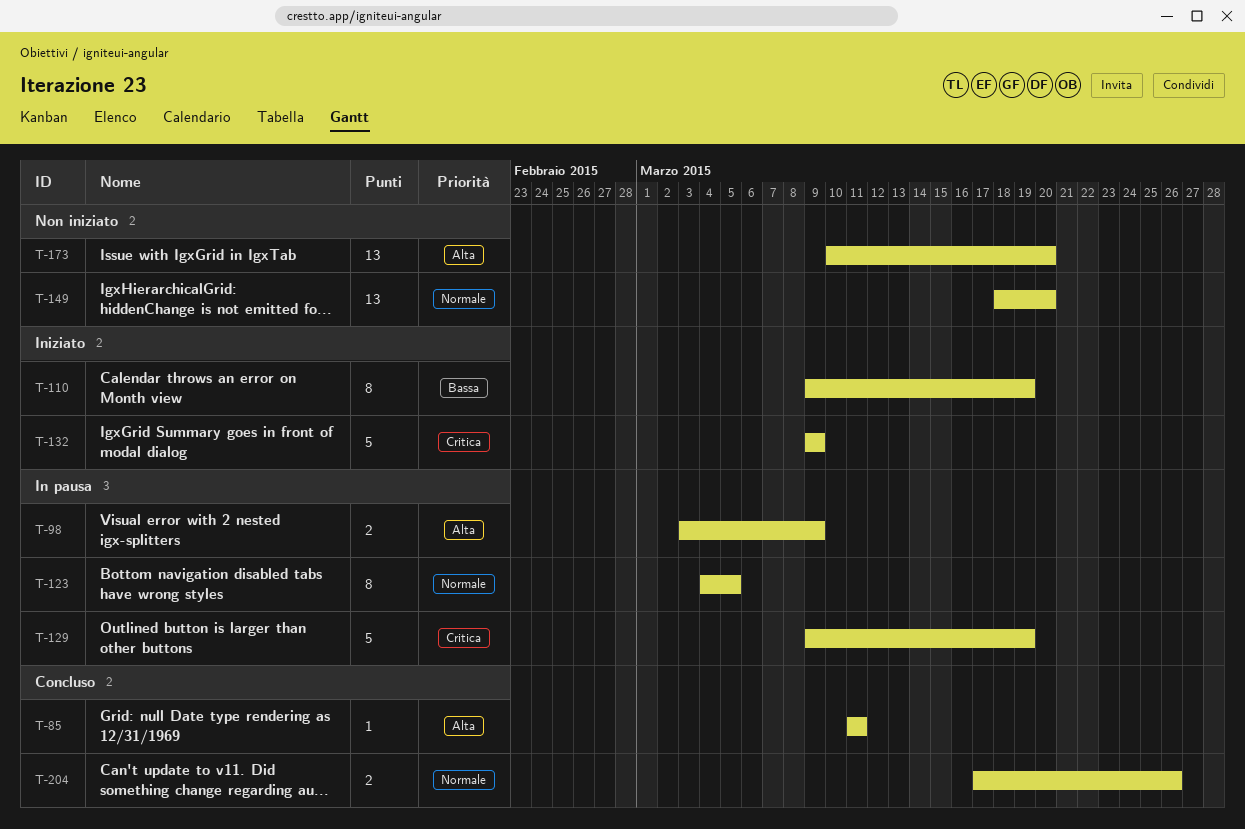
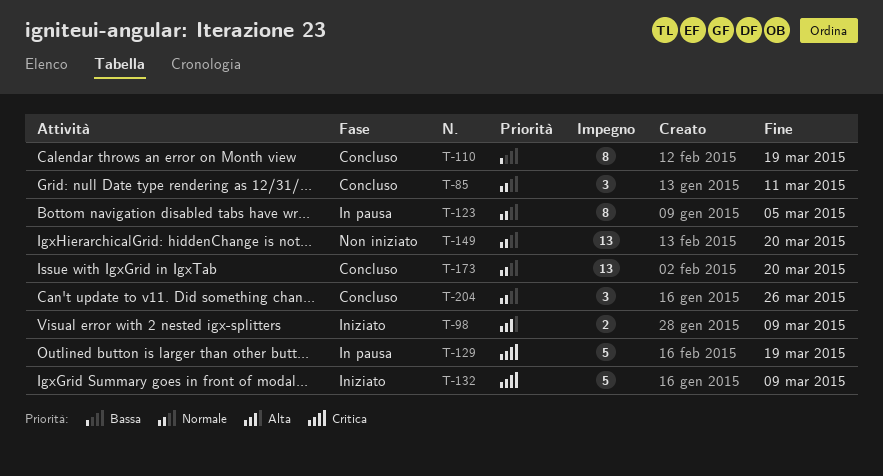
T-85, priority: Alta -> Normale
T-85, estimate: 1 -> 3
T-98, status: In pausa -> Iniziato
T-110, status: Iniziato -> Concluso
T-173, status: Non iniziato -> Concluso
T-173, priority: Alta -> Normale
T-204, estimate: 2 -> 3

